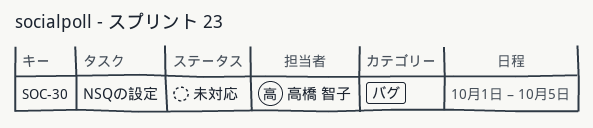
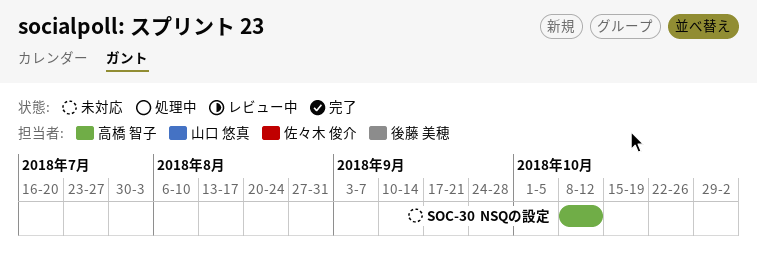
SOC-30, start: Oct 1 -> Oct 8
SOC-30, due: Oct 5 -> Oct 12

